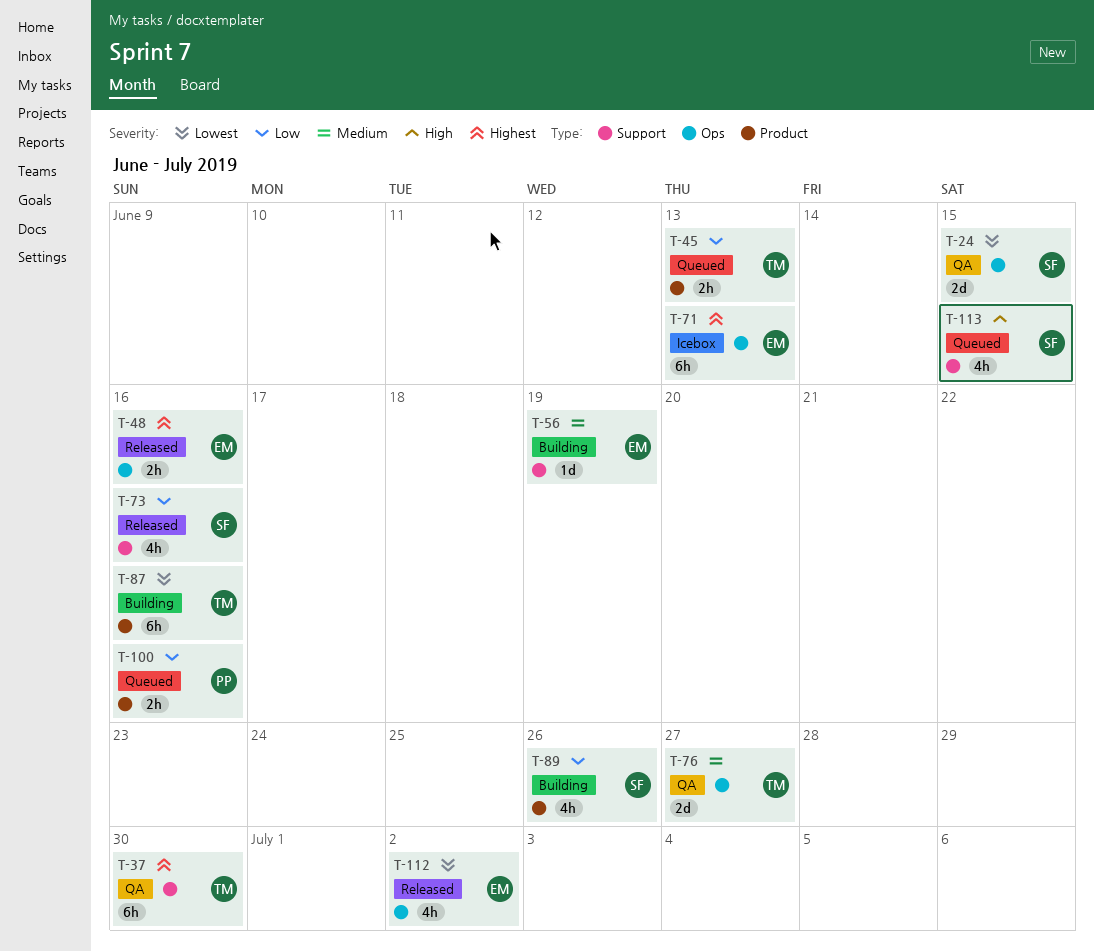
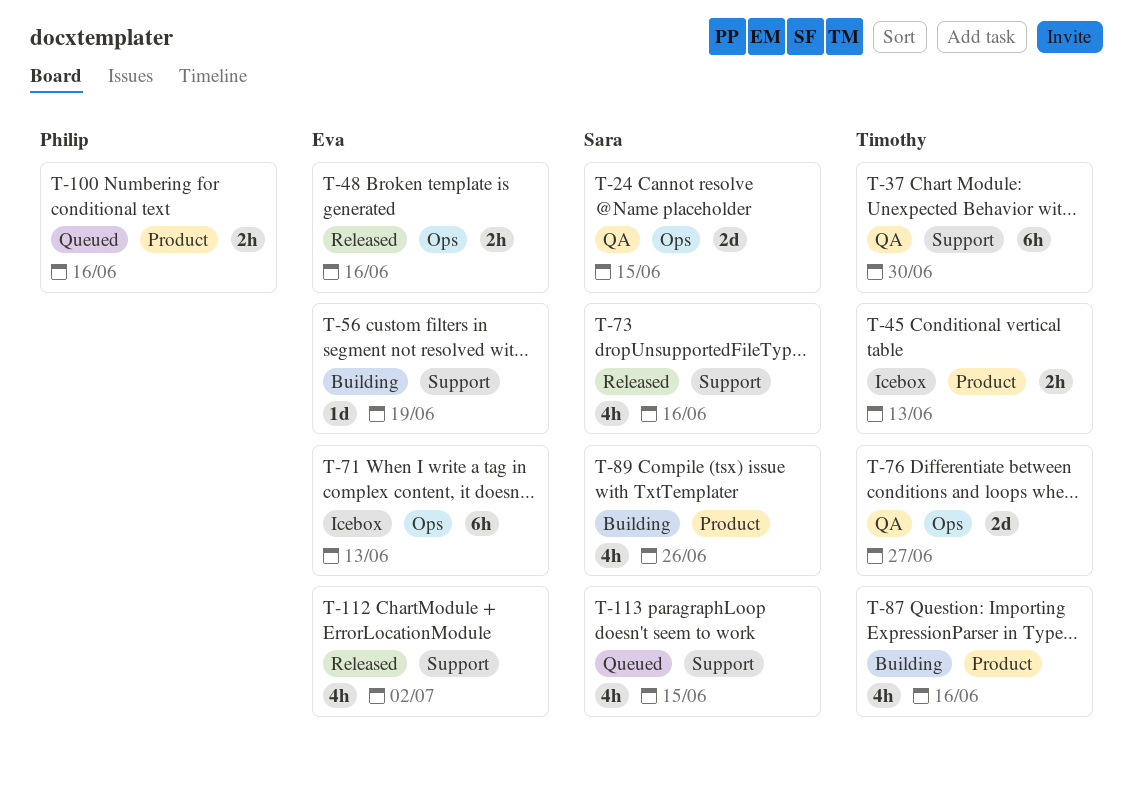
T-45, status: Queued -> Icebox
T-87, estimate: 6h -> 4h
T-112, label: Ops -> Support

